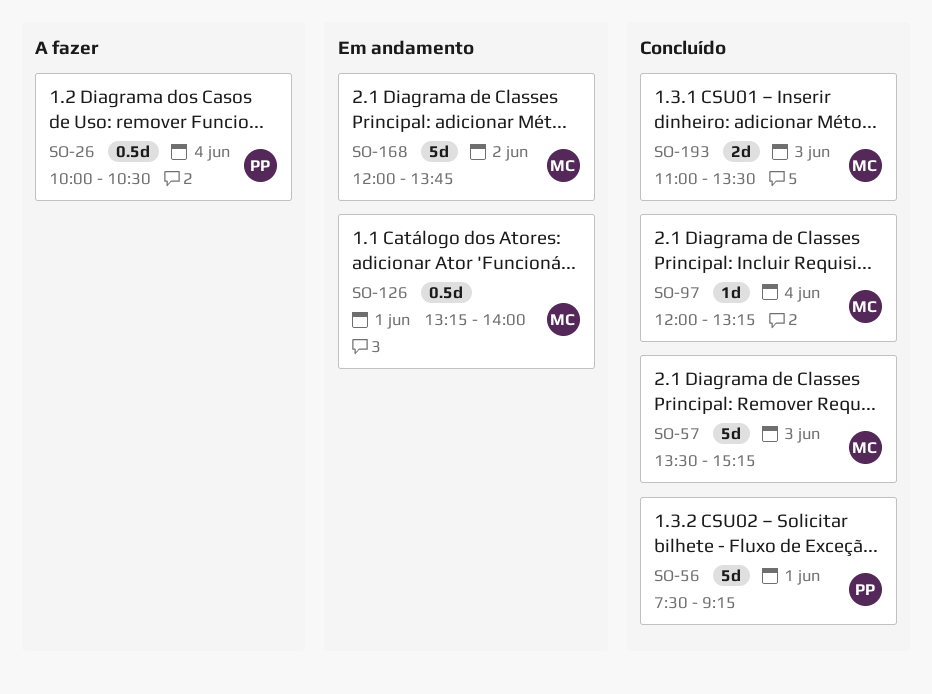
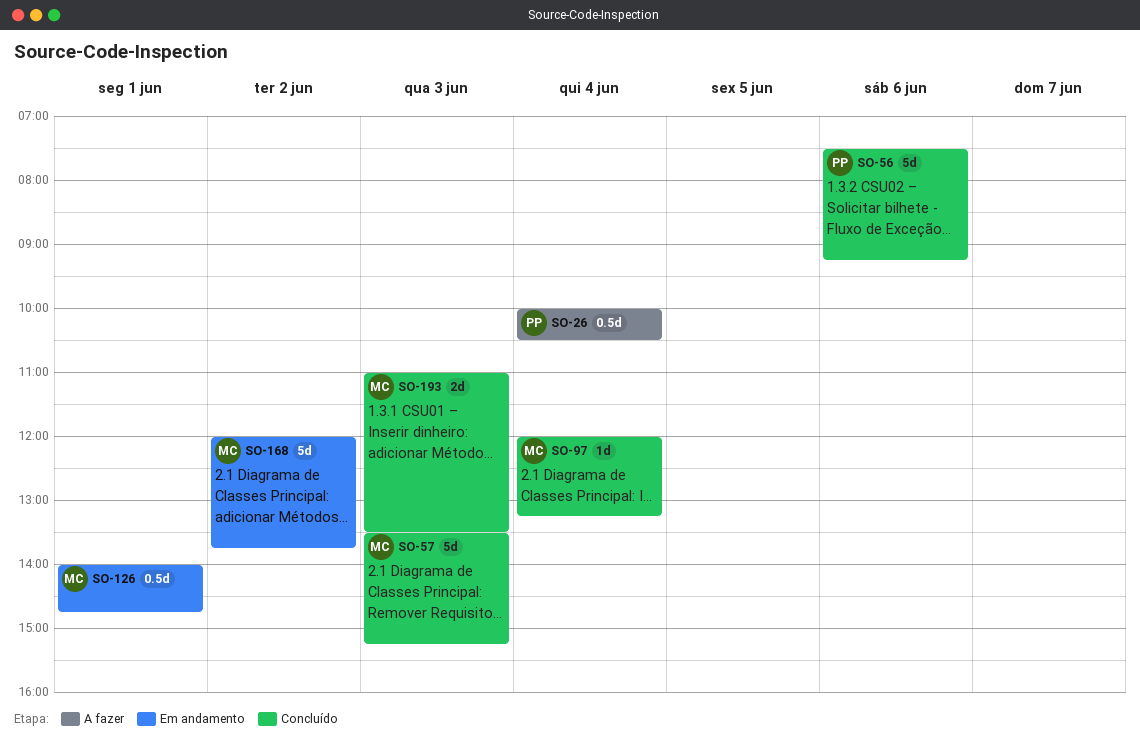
SO-56, day: Jun 1 -> Jun 6
SO-126, begins: 13:15 -> 14:00
SO-126, ends: 14:00 -> 14:45

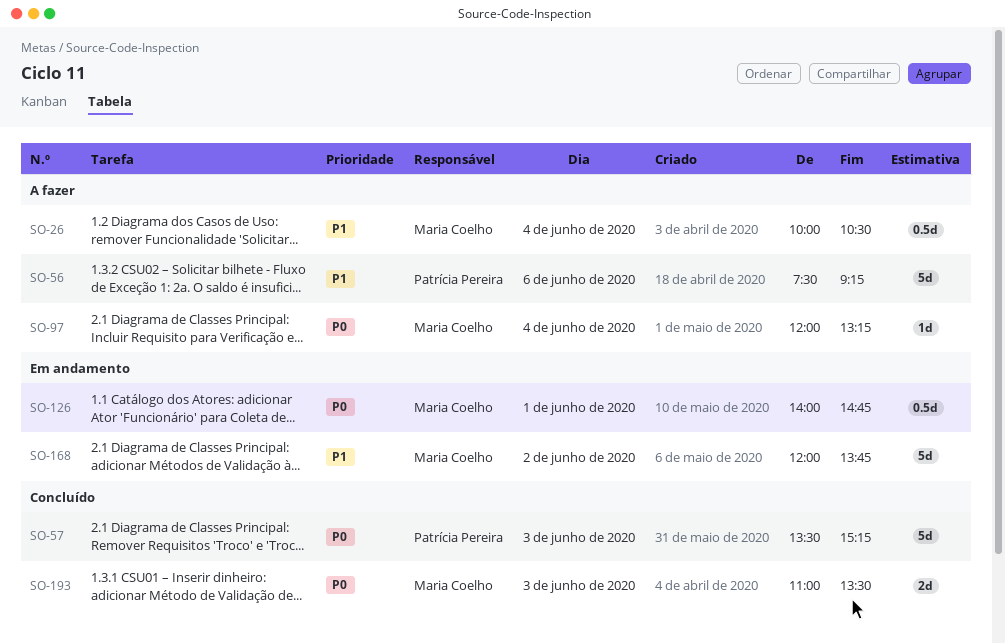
SO-26, owner: Patrícia Pereira -> Maria Coelho
SO-56, status: Concluído -> A fazer
SO-57, owner: Maria Coelho -> Patrícia Pereira
SO-97, status: Concluído -> A fazer

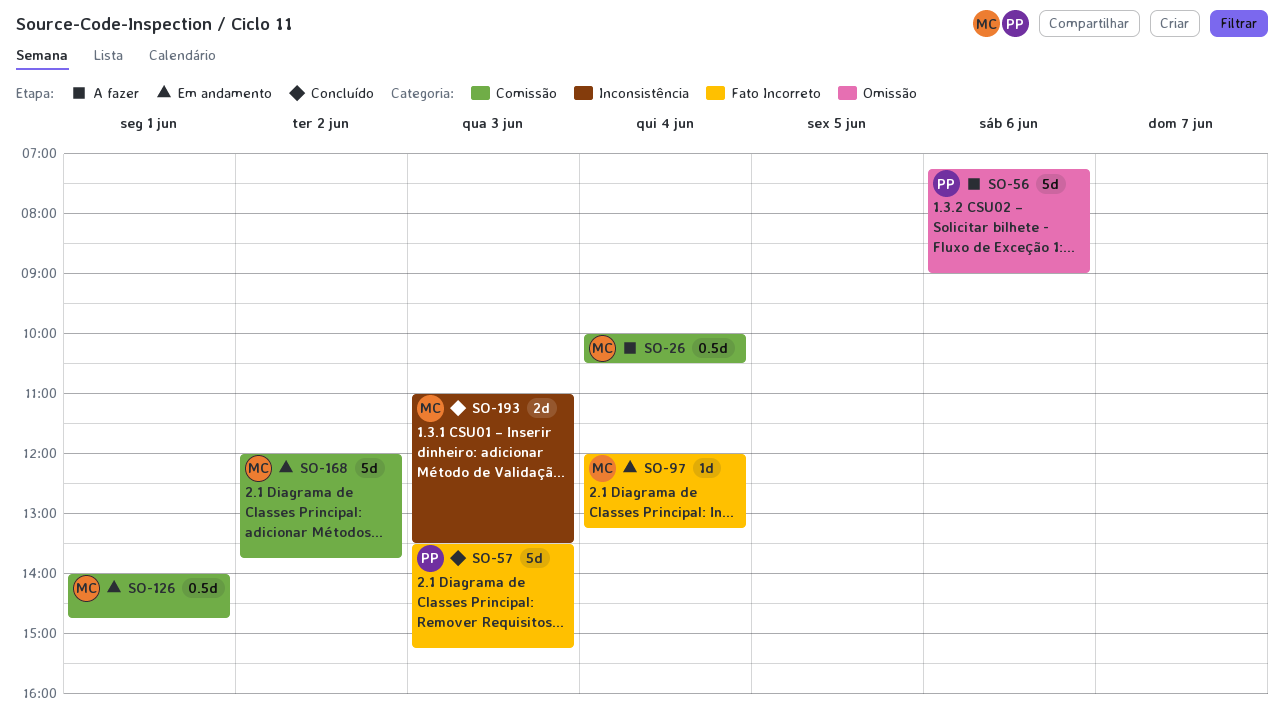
SO-56, begins: 07:30 -> 07:15
SO-56, ends: 09:15 -> 09:00
SO-97, status: A fazer -> Em andamento

